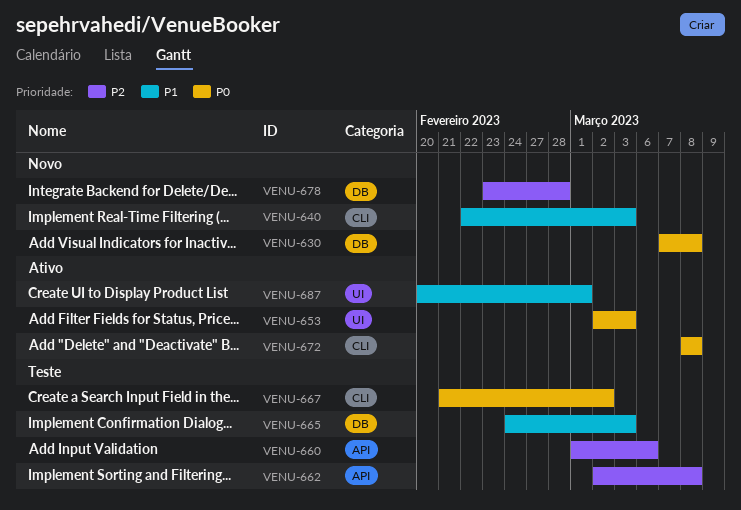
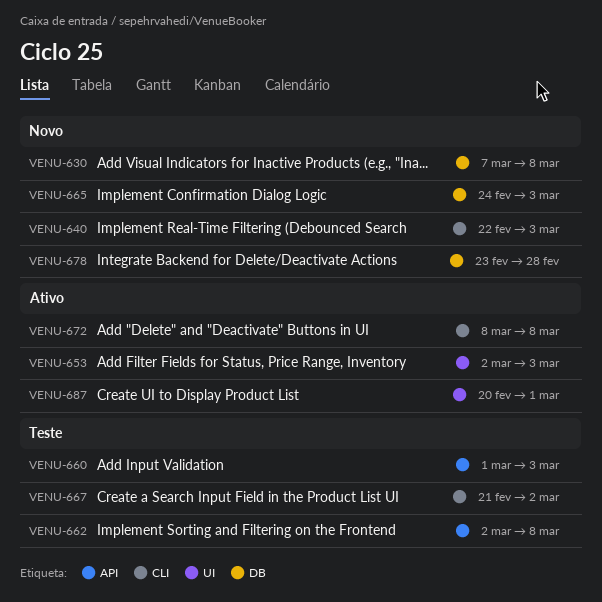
VENU-660, due: Mar 6 -> Mar 3
VENU-665, status: Teste -> Novo

